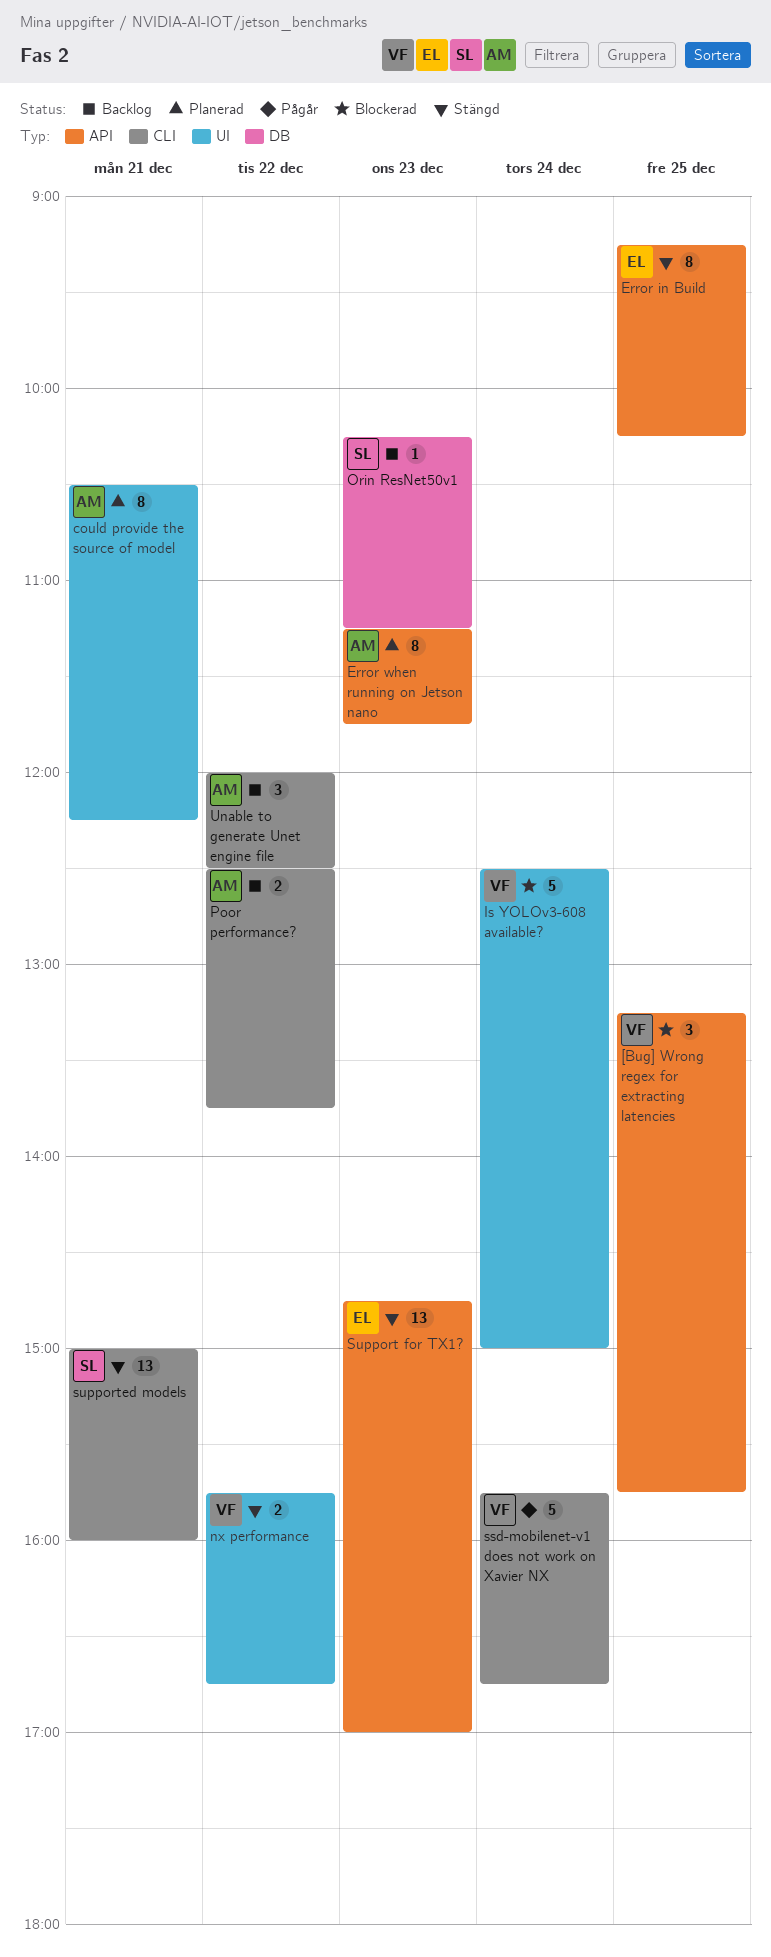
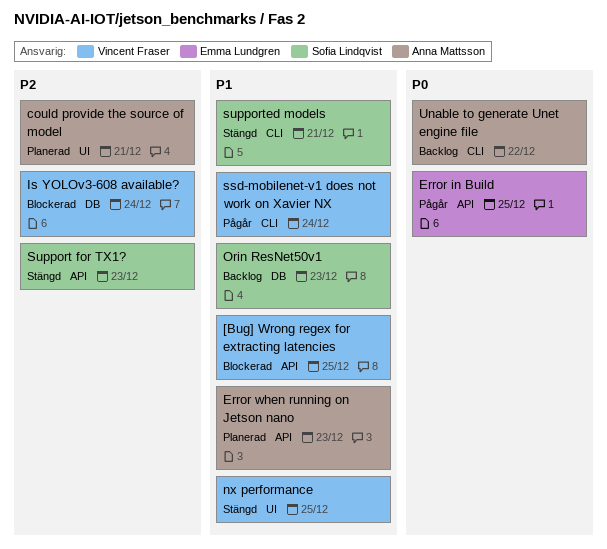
Error in Build, status: Stängd -> Pågår
Is YOLOv3-608 available?, label: UI -> DB
nx performance, day: Dec 22 -> Dec 25
Poor performance?: present -> none
Support for TX1?, owner: Emma Lundgren -> Sofia Lindqvist

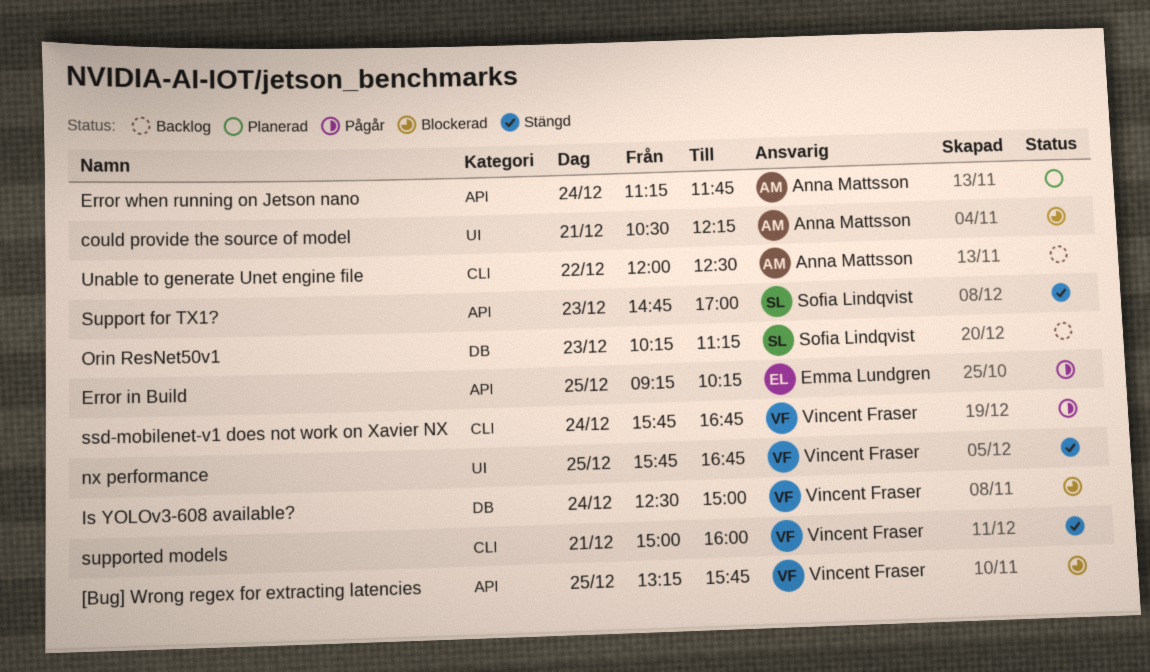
could provide the source of model, status: Planerad -> Blockerad
Error when running on Jetson nano, day: Dec 23 -> Dec 24
supported models, owner: Sofia Lindqvist -> Vincent Fraser

